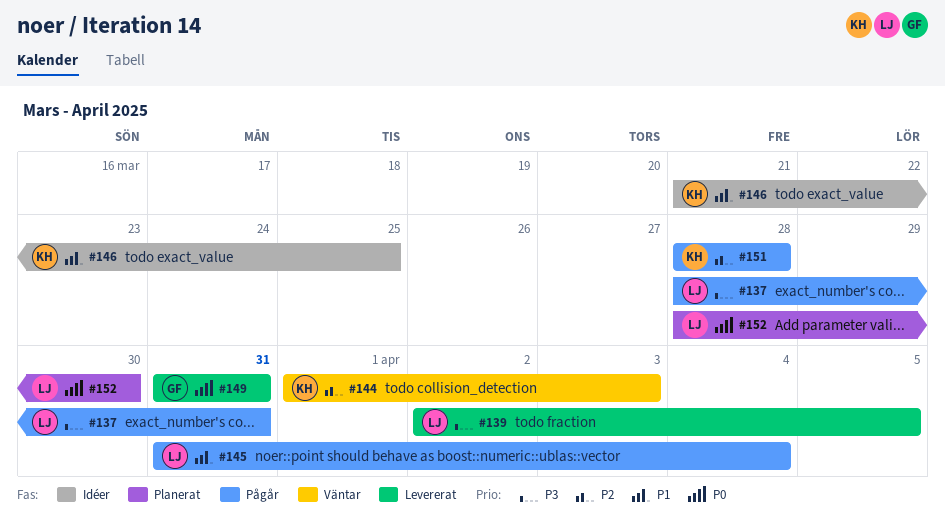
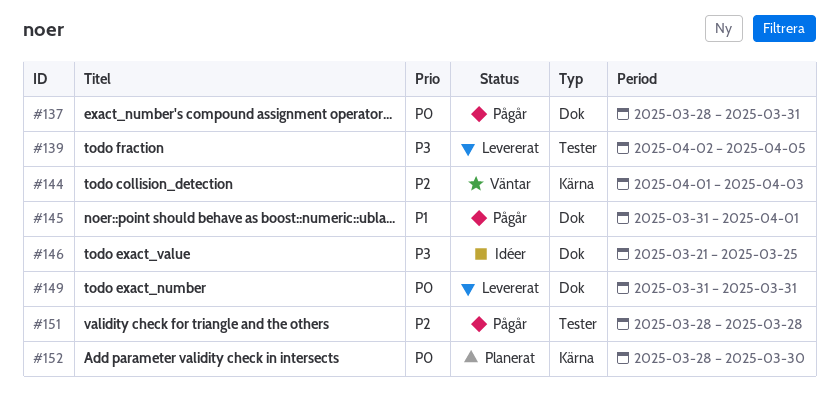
#137, priority: P3 -> P0
#145, due: Apr 4 -> Apr 1
#146, priority: P1 -> P3

